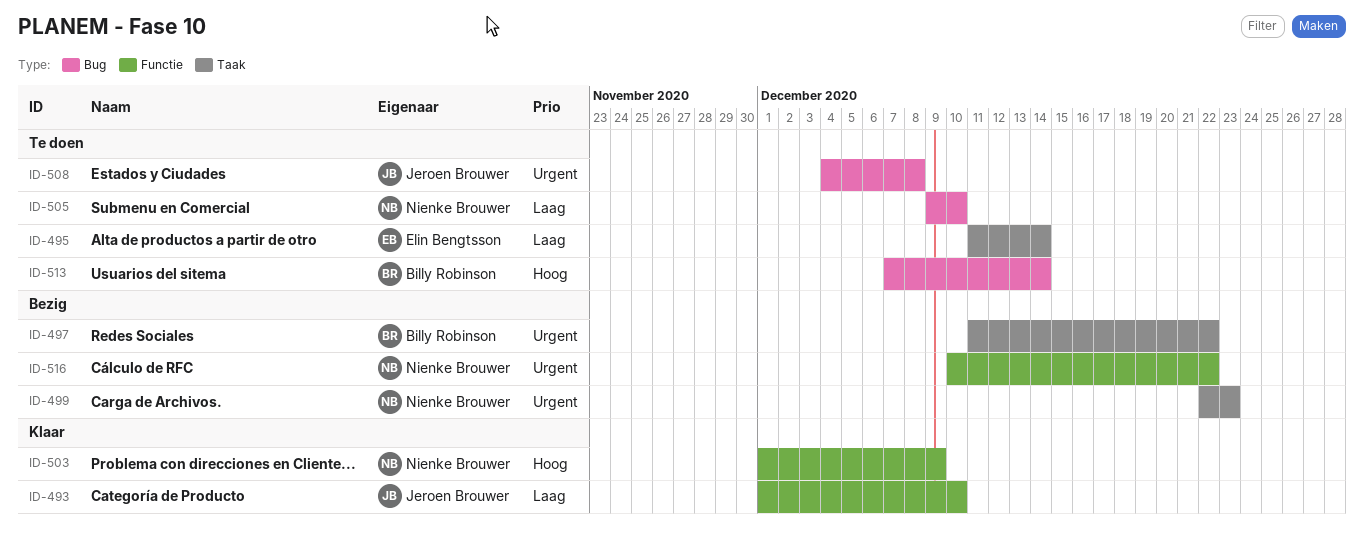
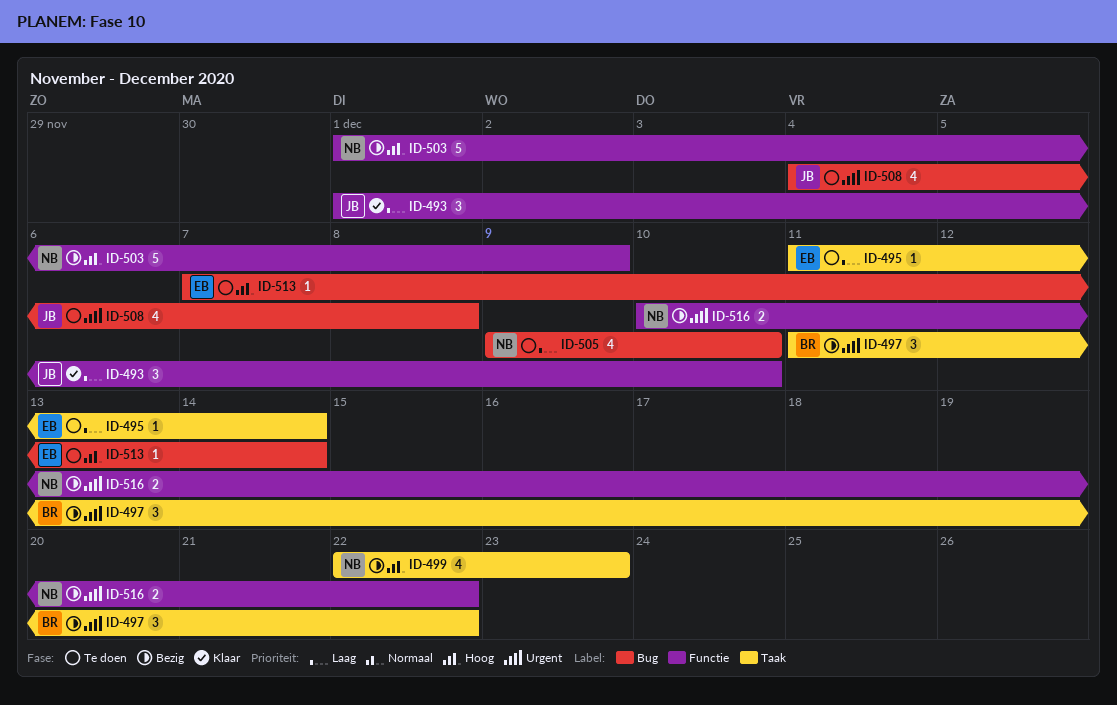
ID-499, priority: Urgent -> Hoog
ID-503, status: Klaar -> Bezig
ID-513, owner: Billy Robinson -> Elin Bengtsson

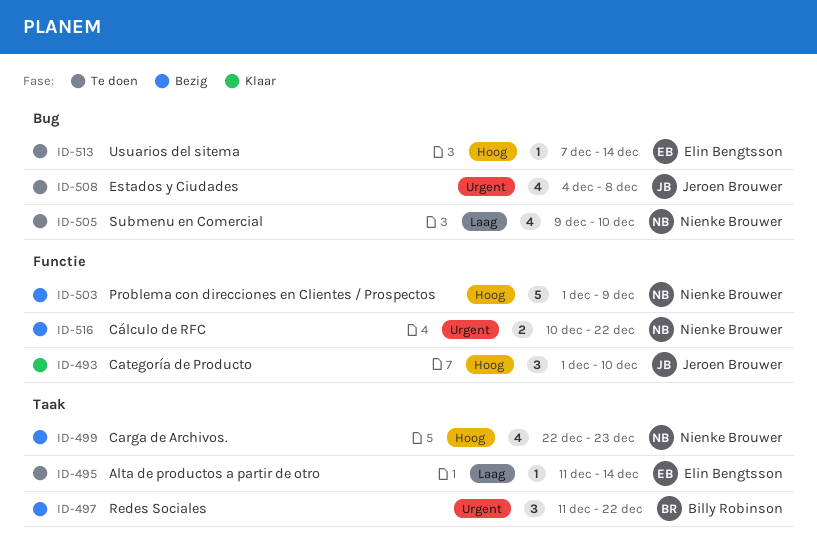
ID-493, priority: Laag -> Hoog

